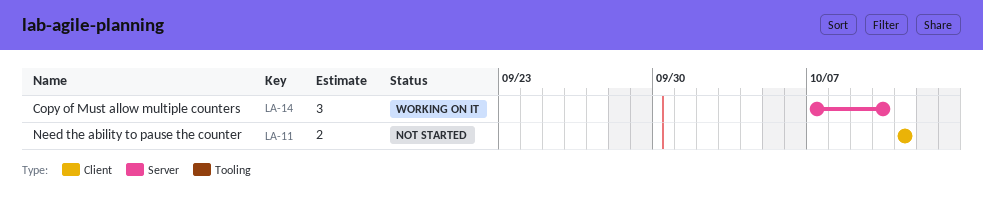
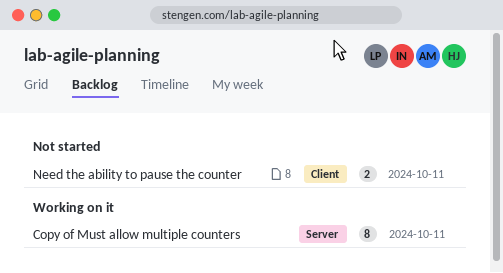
Copy of Must allow multiple counters, estimate: 3 -> 8
Copy of Must allow multiple counters, due: Oct 10 -> Oct 11

